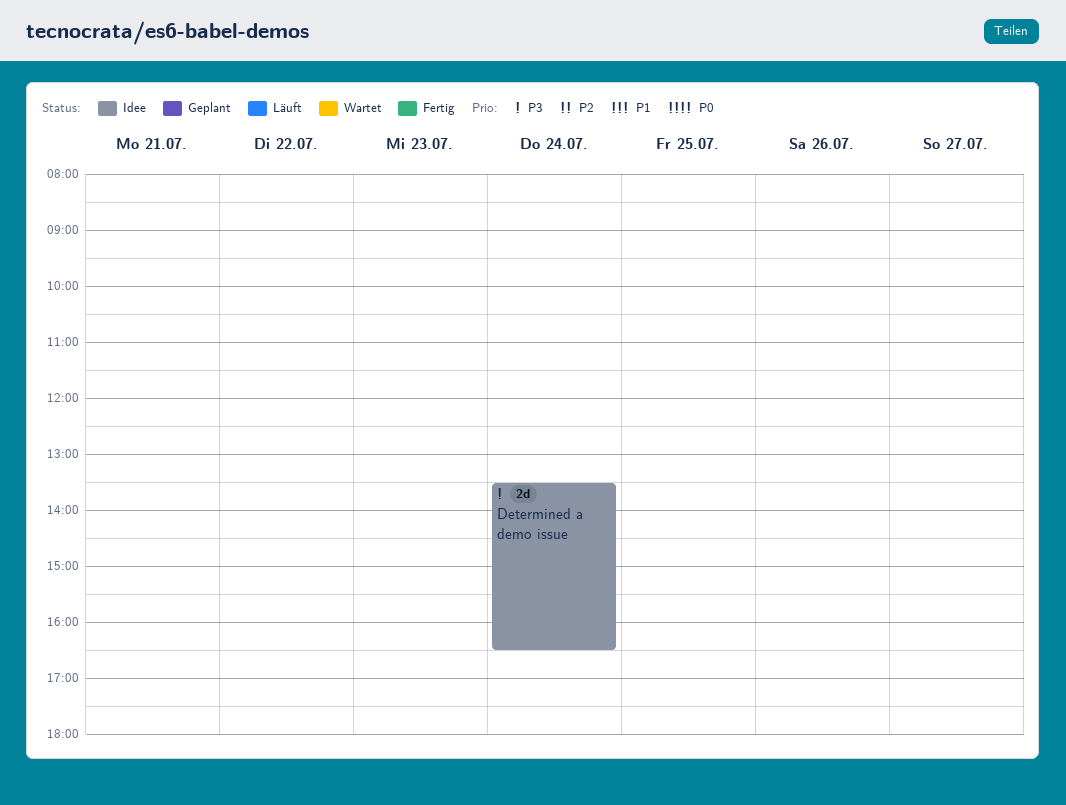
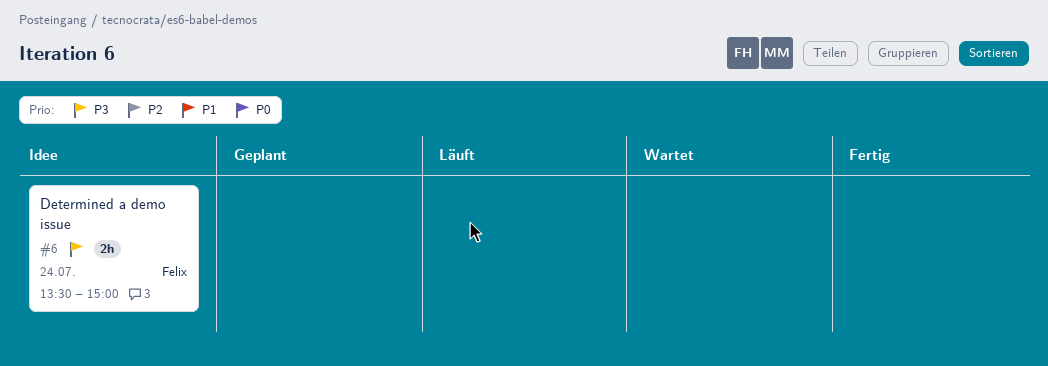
Determined a demo issue, estimate: 2d -> 2h
Determined a demo issue, ends: 16:30 -> 15:00

